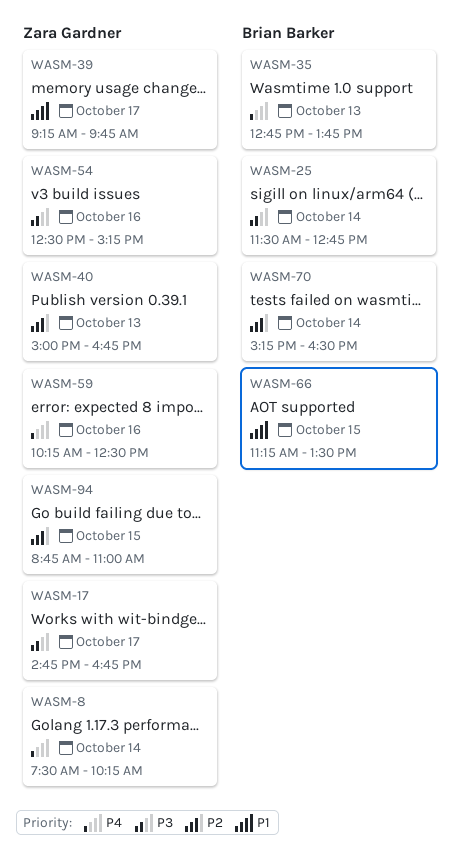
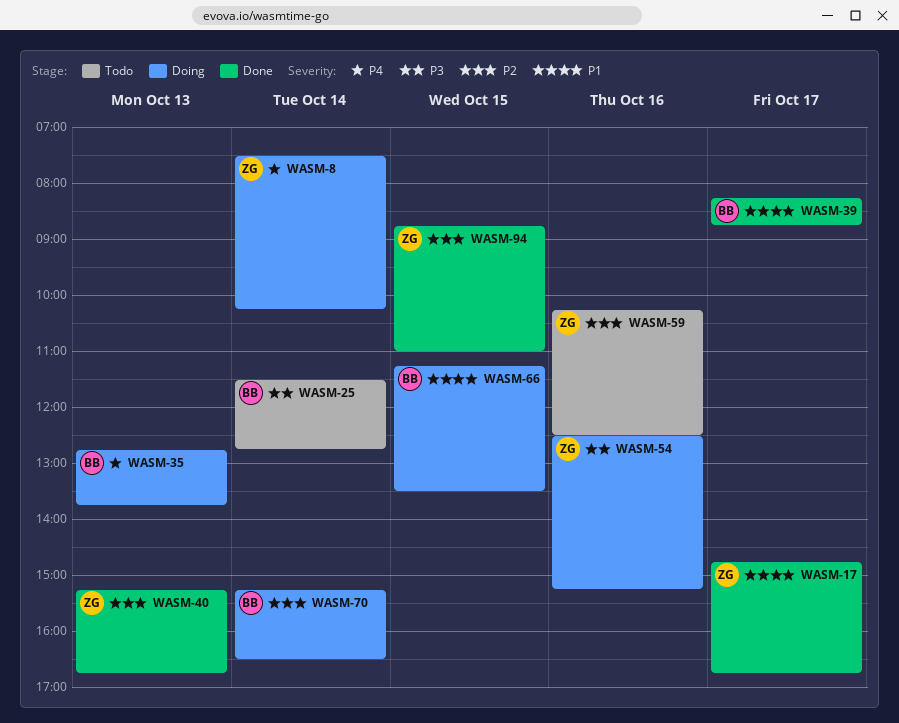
WASM-17, priority: P3 -> P1
WASM-39, owner: Zara Gardner -> Brian Barker
WASM-39, begins: 09:15 -> 08:15
WASM-39, ends: 09:45 -> 08:45
WASM-40, begins: 15:00 -> 15:15
WASM-59, priority: P4 -> P2

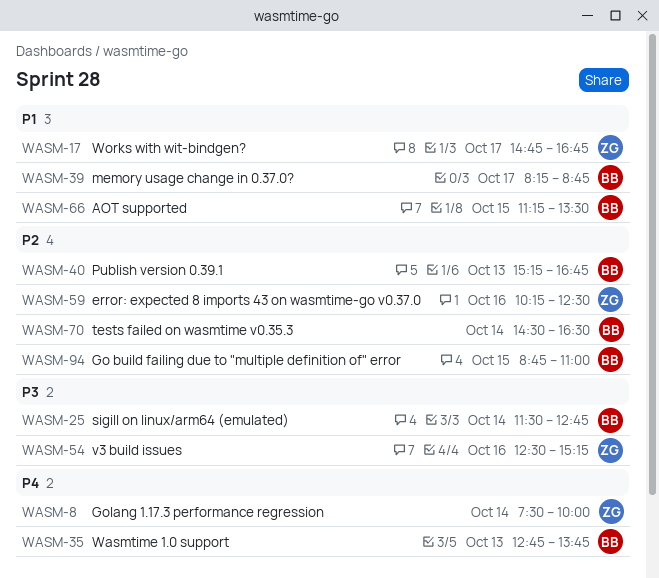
WASM-8, ends: 10:15 -> 10:00
WASM-40, owner: ZG -> BB
WASM-70, begins: 15:15 -> 14:30
WASM-94, owner: ZG -> BB

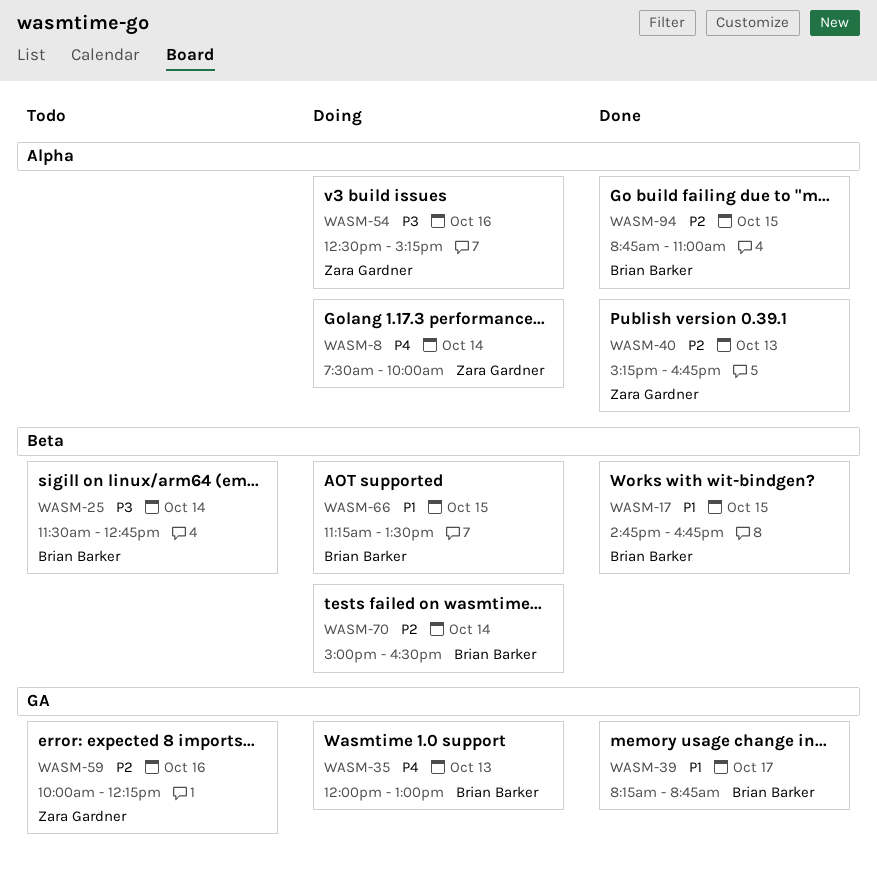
WASM-17, owner: Zara Gardner -> Brian Barker
WASM-17, day: Oct 17 -> Oct 15
WASM-35, begins: 12:45 -> 12:00
WASM-35, ends: 13:45 -> 13:00
WASM-40, owner: Brian Barker -> Zara Gardner
WASM-59, begins: 10:15 -> 10:00
WASM-59, ends: 12:30 -> 12:15
WASM-70, begins: 14:30 -> 15:00

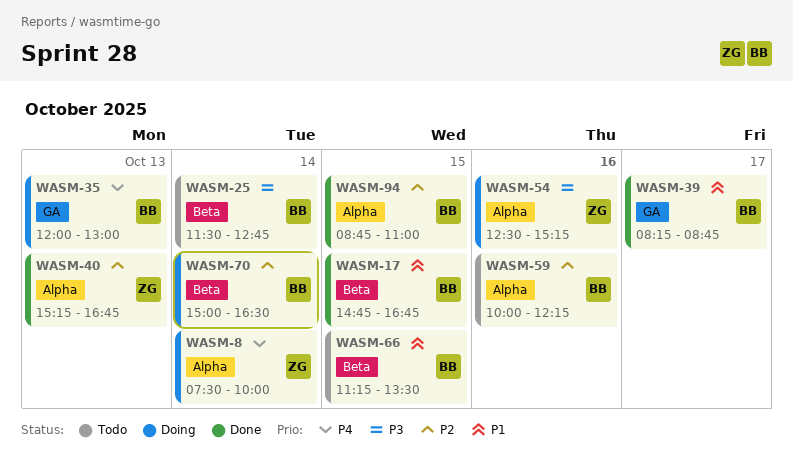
WASM-59, owner: Zara Gardner -> Brian Barker
WASM-59, label: GA -> Alpha
WASM-66, status: Doing -> Todo

